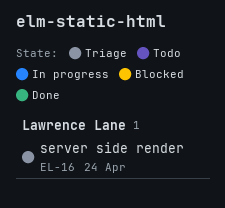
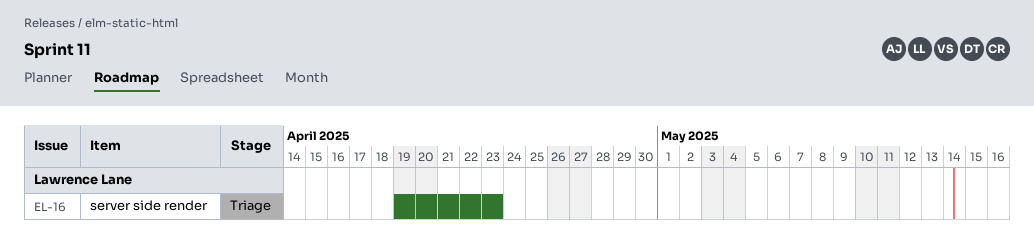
EL-16, due: Apr 24 -> Apr 23

